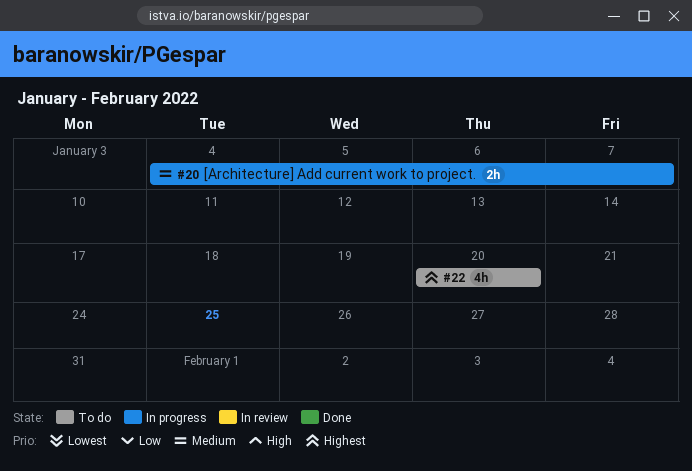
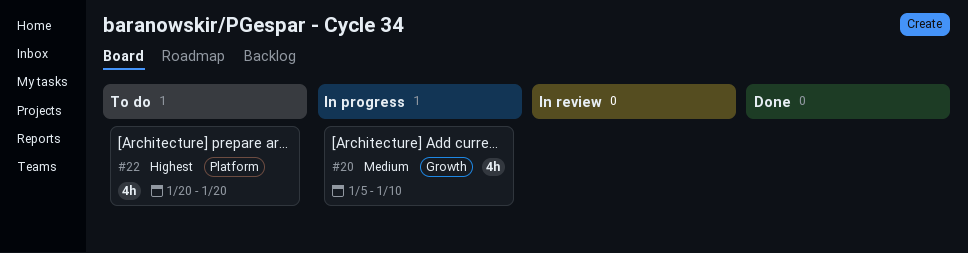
#20, estimate: 2h -> 4h
#20, start: Jan 4 -> Jan 5
#20, due: Jan 7 -> Jan 10

